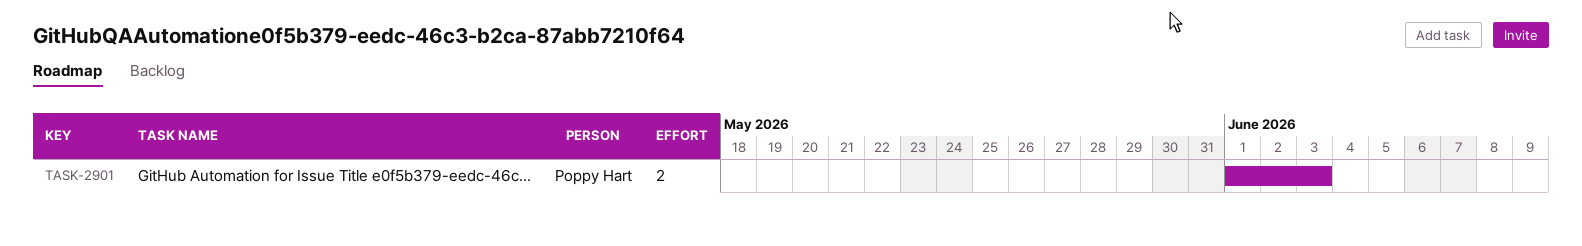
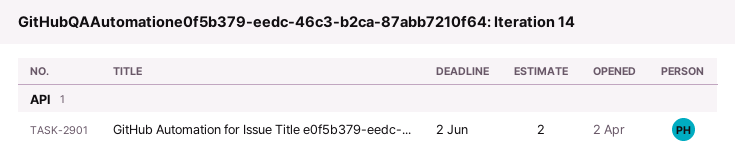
TASK-2901, due: Jun 3 -> Jun 2

